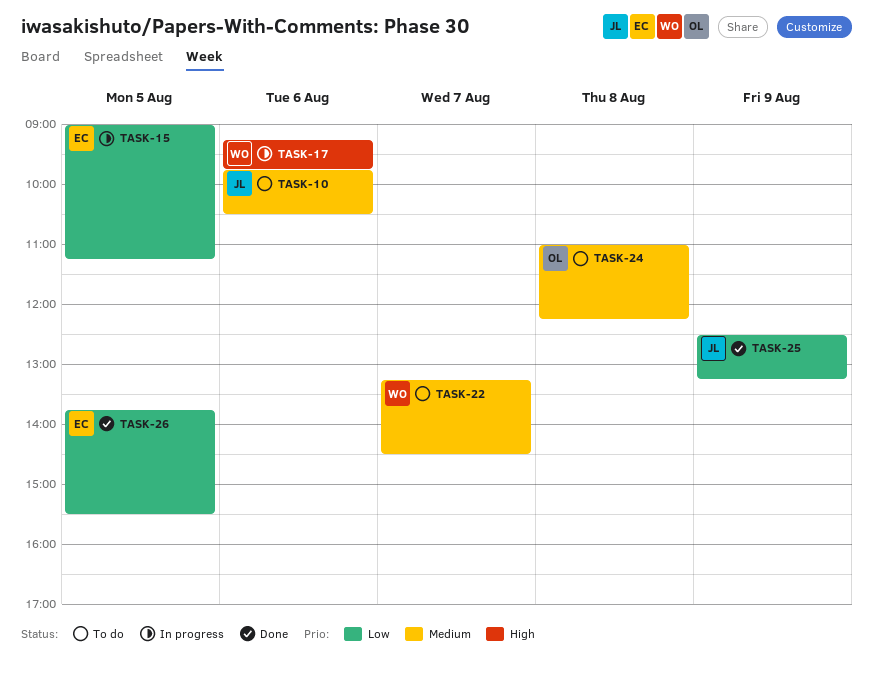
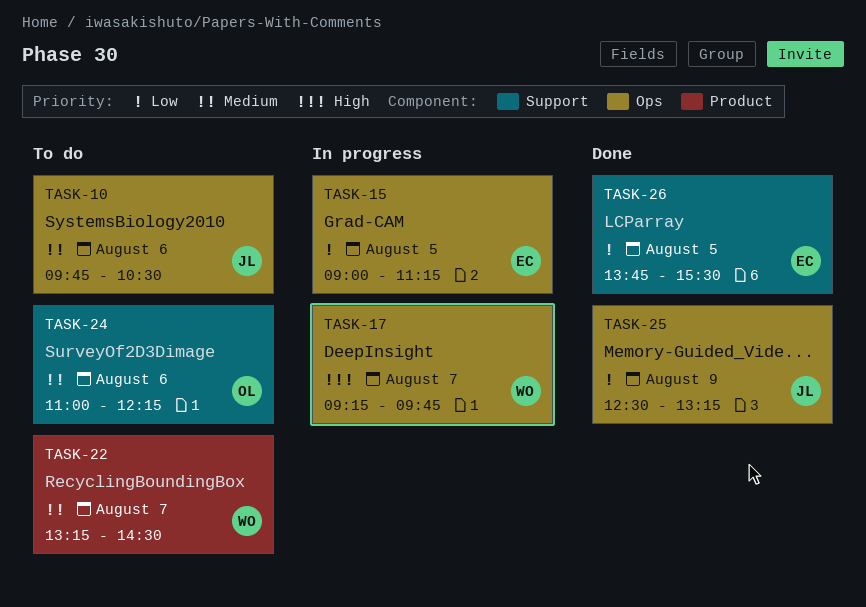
TASK-17, day: Aug 6 -> Aug 7
TASK-24, day: Aug 8 -> Aug 6

